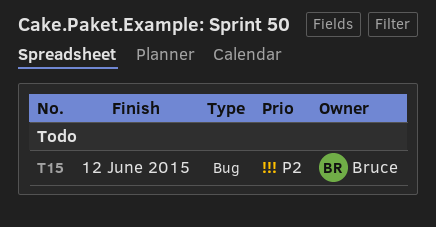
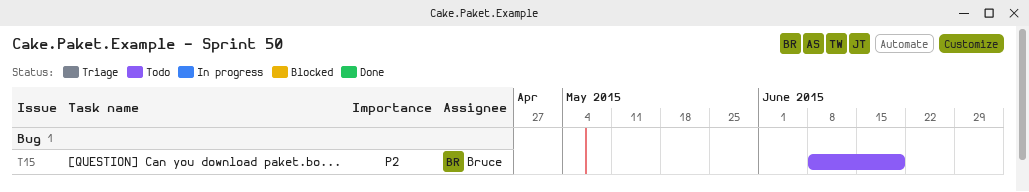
T15, due: Jun 12 -> Jun 19

